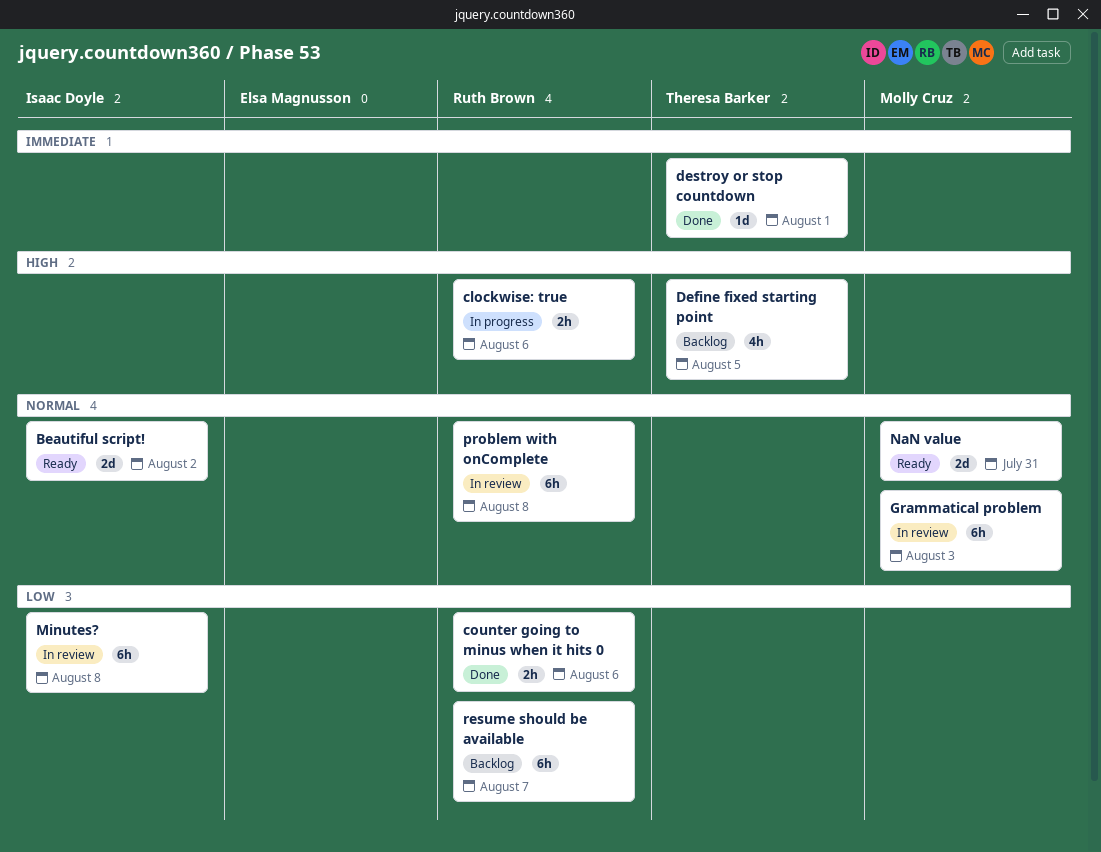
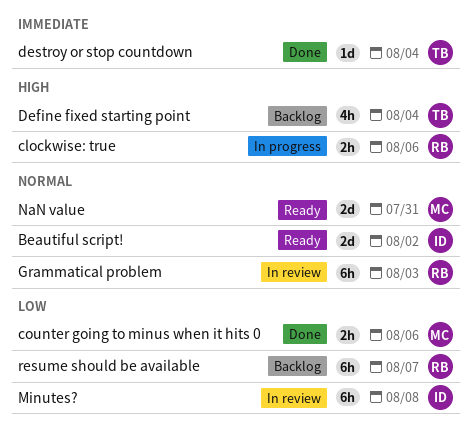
counter going to minus when it hits 0, owner: Ruth Brown -> Molly Cruz
Define fixed starting point, due: Aug 5 -> Aug 4
destroy or stop countdown, due: Aug 1 -> Aug 4
Grammatical problem, owner: Molly Cruz -> Ruth Brown
problem with onComplete: present -> none

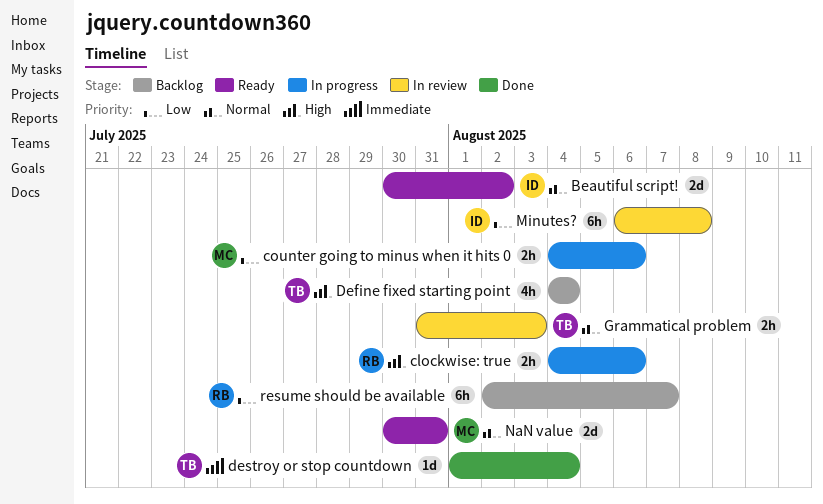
counter going to minus when it hits 0, status: Done -> In progress
Grammatical problem, owner: RB -> TB
Grammatical problem, estimate: 6h -> 2h

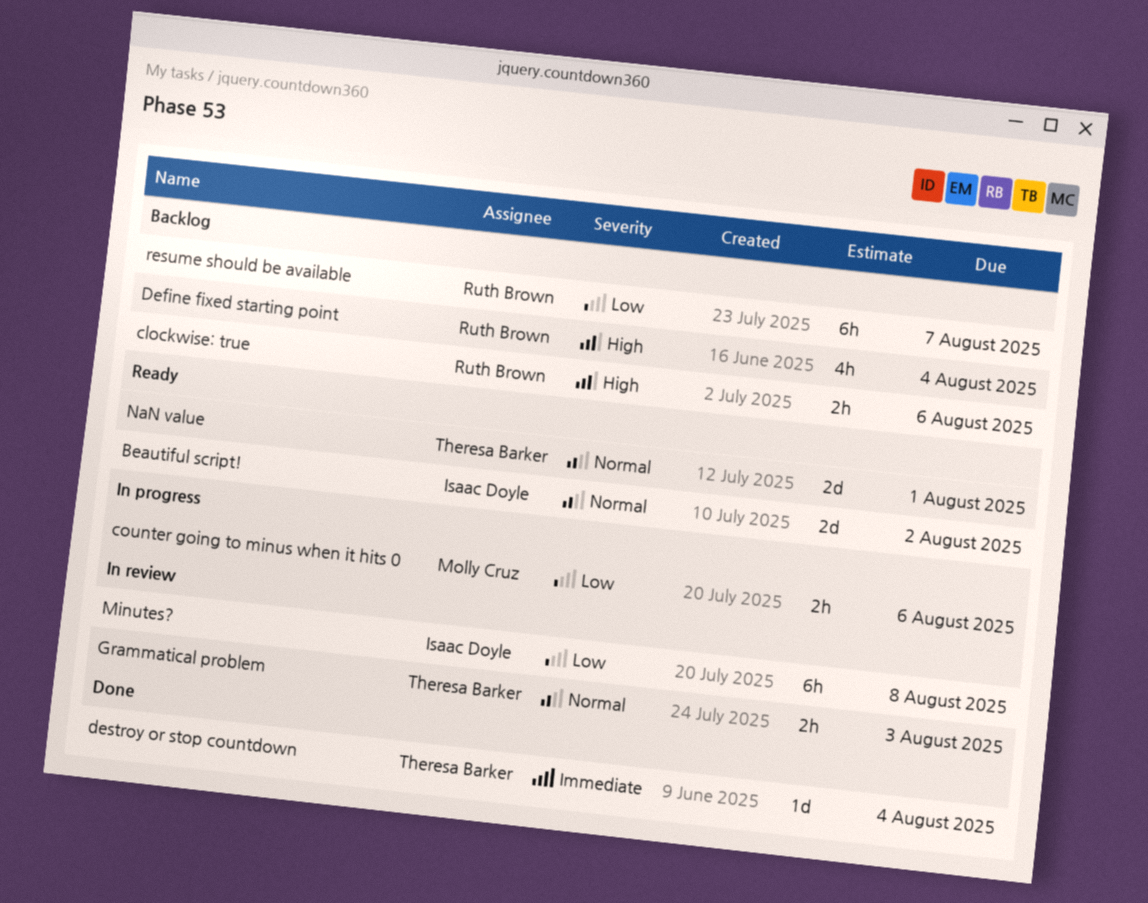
clockwise: true, status: In progress -> Backlog
Define fixed starting point, owner: Theresa Barker -> Ruth Brown
NaN value, owner: Molly Cruz -> Theresa Barker
NaN value, due: Jul 31 -> Aug 1

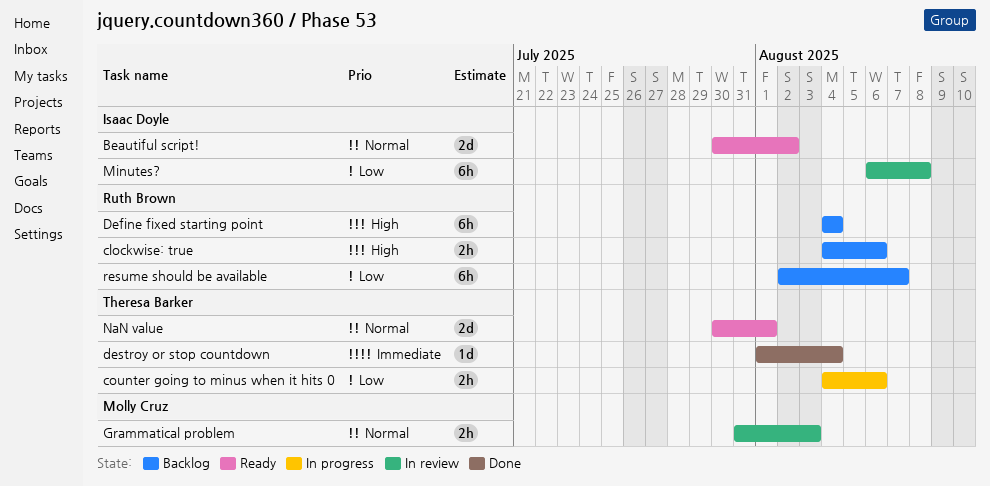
counter going to minus when it hits 0, owner: Molly Cruz -> Theresa Barker
Define fixed starting point, estimate: 4h -> 6h
Grammatical problem, owner: Theresa Barker -> Molly Cruz

